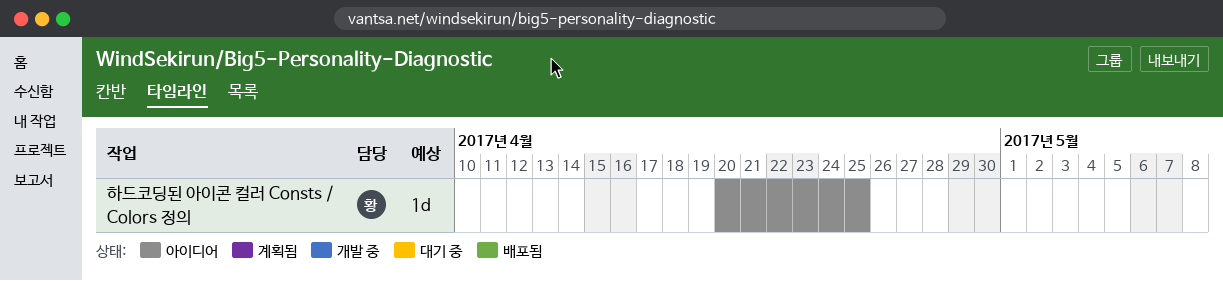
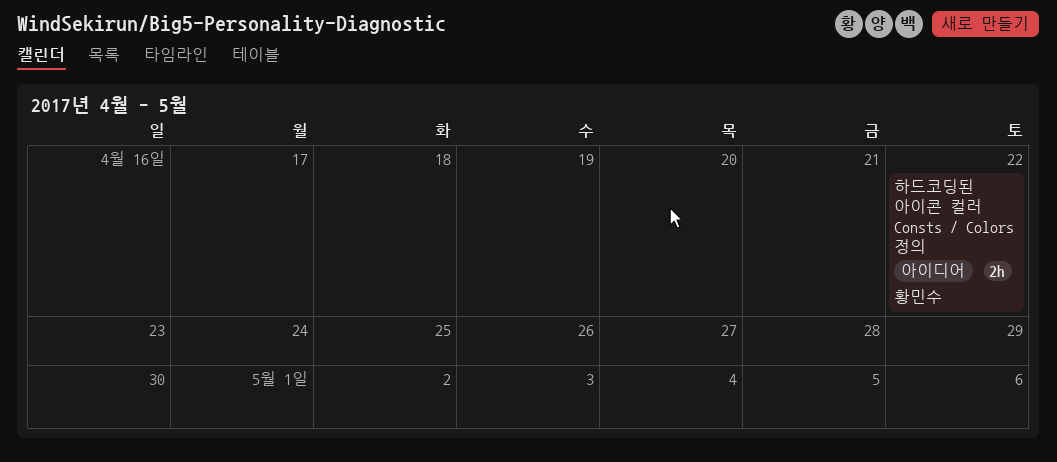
하드코딩된 아이콘 컬러 Consts / Colors 정의, estimate: 1d -> 2h
하드코딩된 아이콘 컬러 Consts / Colors 정의, due: Apr 25 -> Apr 22

